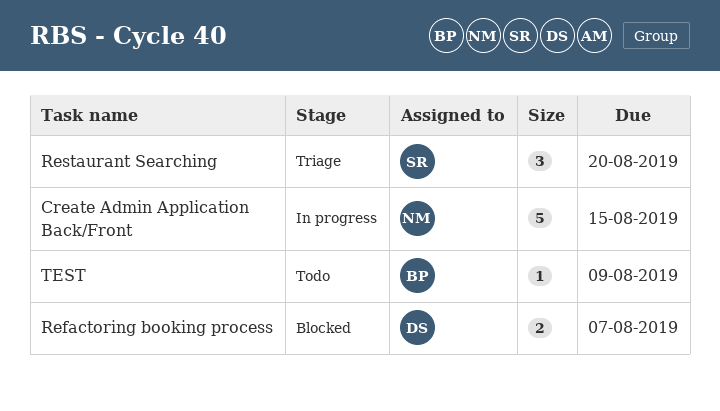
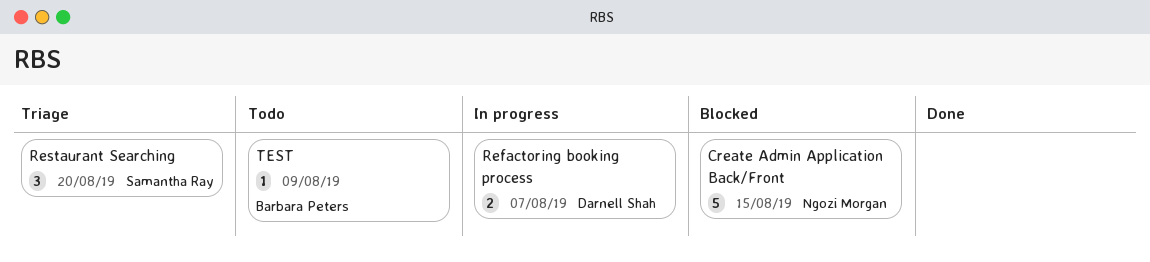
Create Admin Application Back/Front, status: In progress -> Blocked
Refactoring booking process, status: Blocked -> In progress

